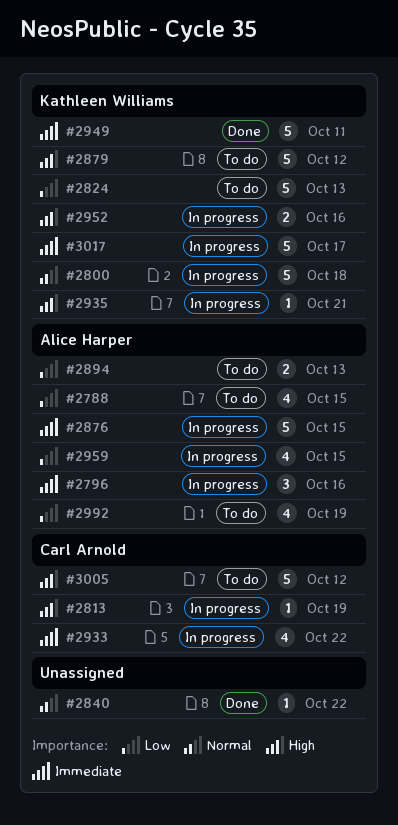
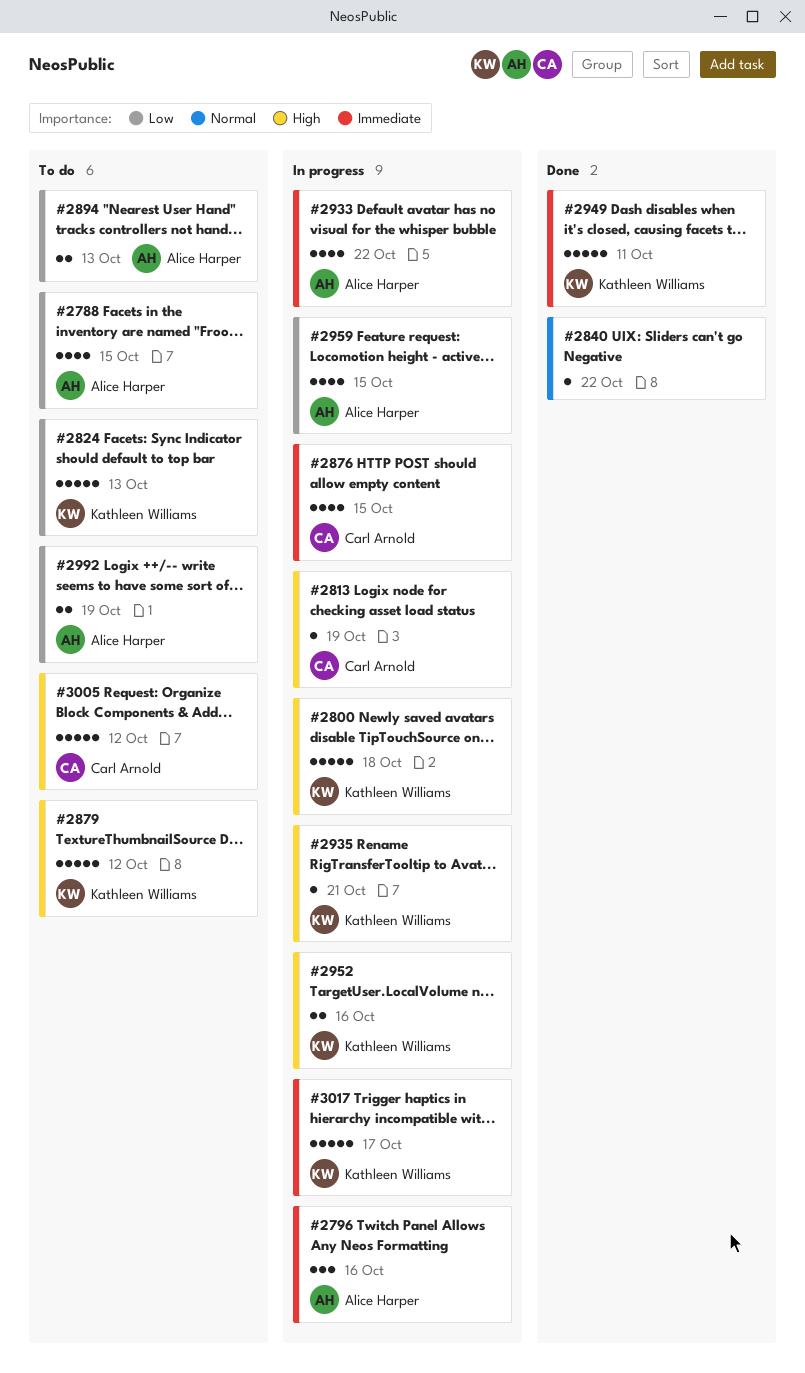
#2800, priority: Normal -> High
#2876, owner: Alice Harper -> Carl Arnold
#2876, estimate: 5 -> 4
#2933, owner: Carl Arnold -> Alice Harper
#2992, estimate: 4 -> 2

